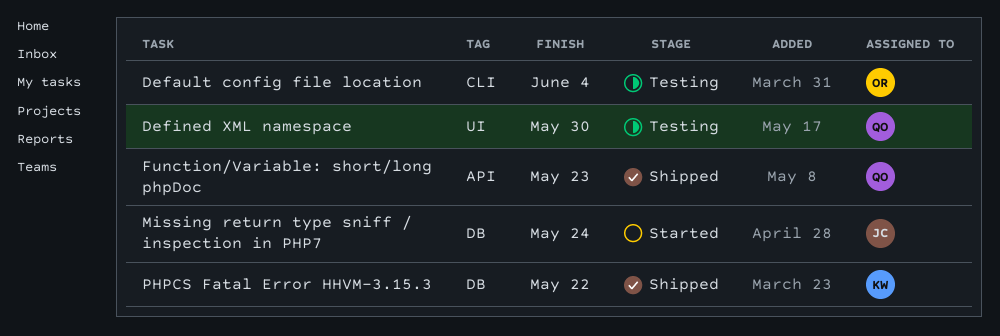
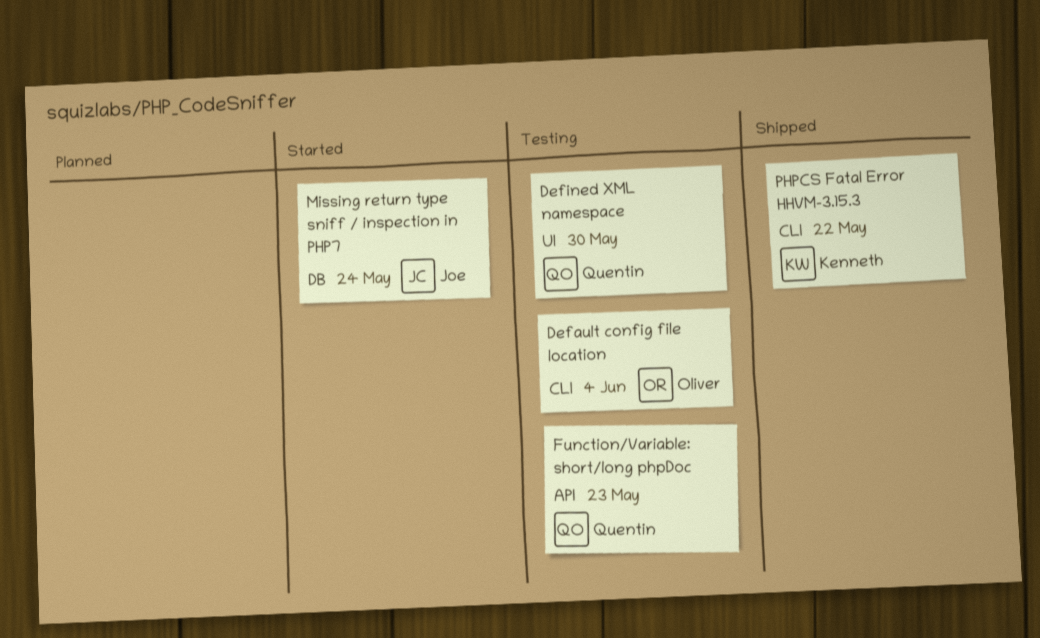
Function/Variable: short/long phpDoc, status: Shipped -> Testing
PHPCS Fatal Error HHVM-3.15.3, label: DB -> CLI

